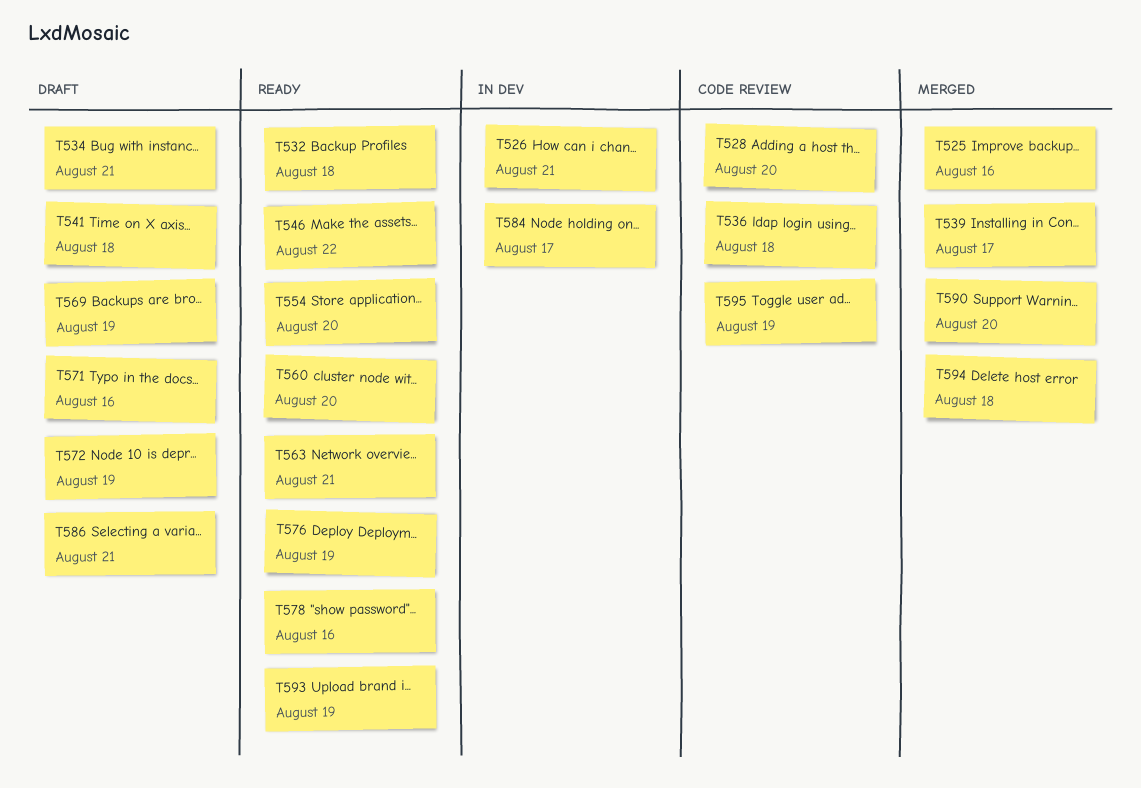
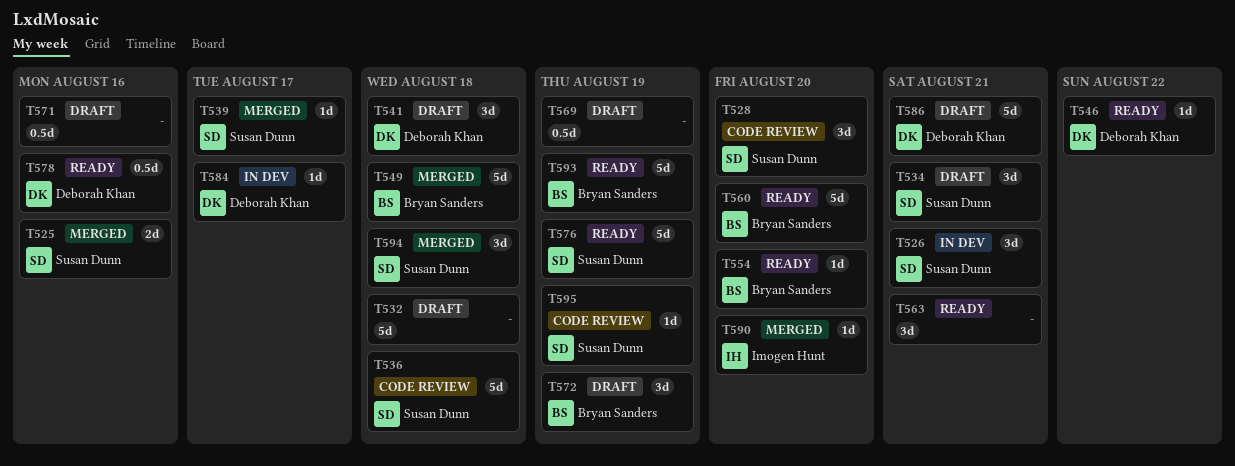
T532, status: Ready -> Draft
T549: none -> present

